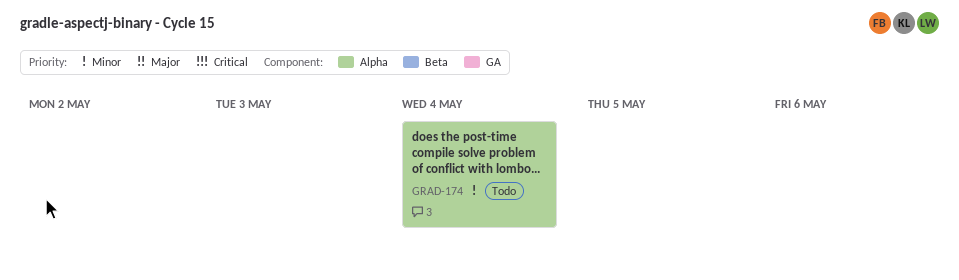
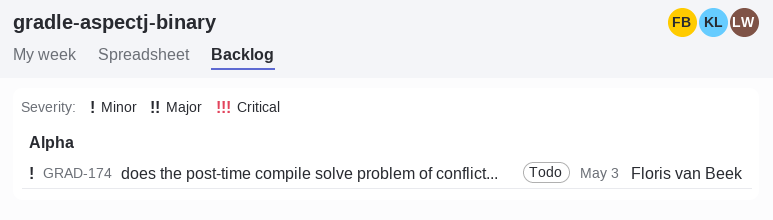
GRAD-174, due: May 4 -> May 3

